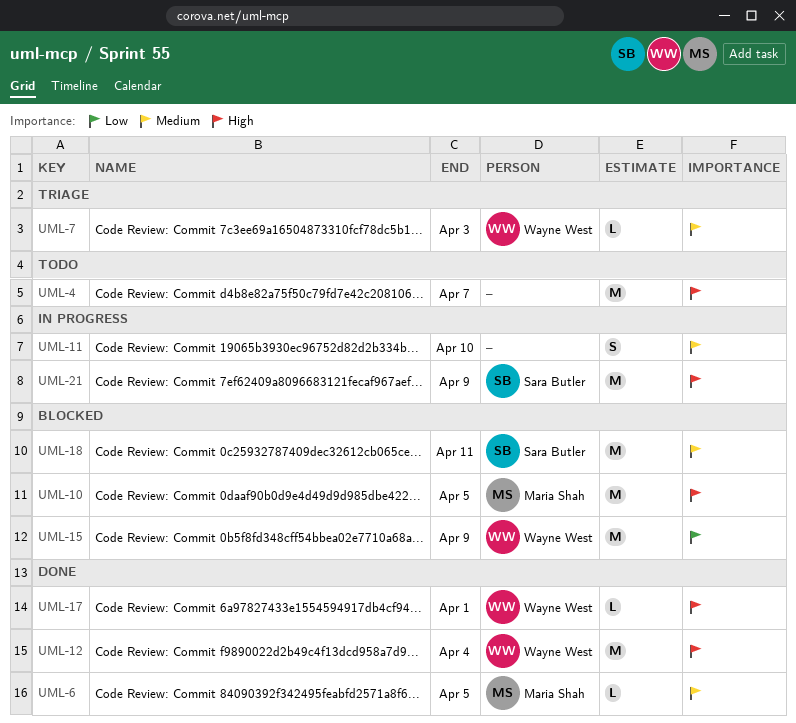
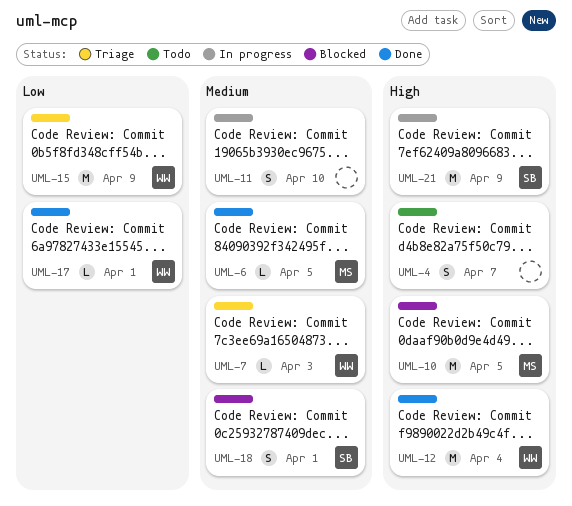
UML-4, estimate: M -> S
UML-15, status: Blocked -> Triage
UML-17, priority: High -> Low
UML-18, estimate: M -> S
UML-18, due: Apr 11 -> Apr 1

